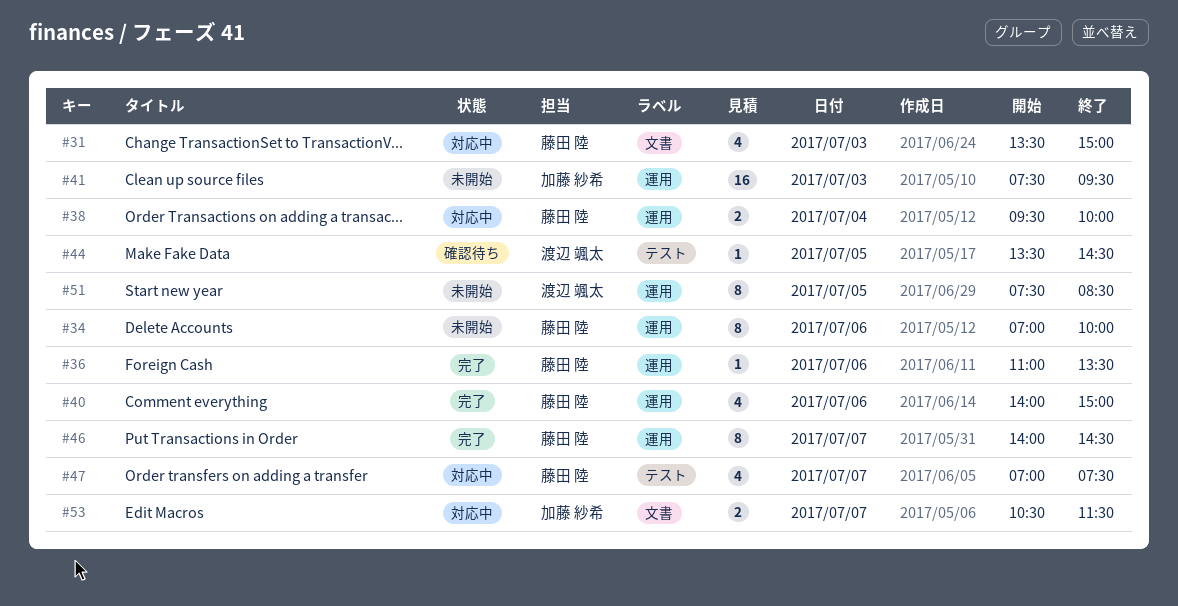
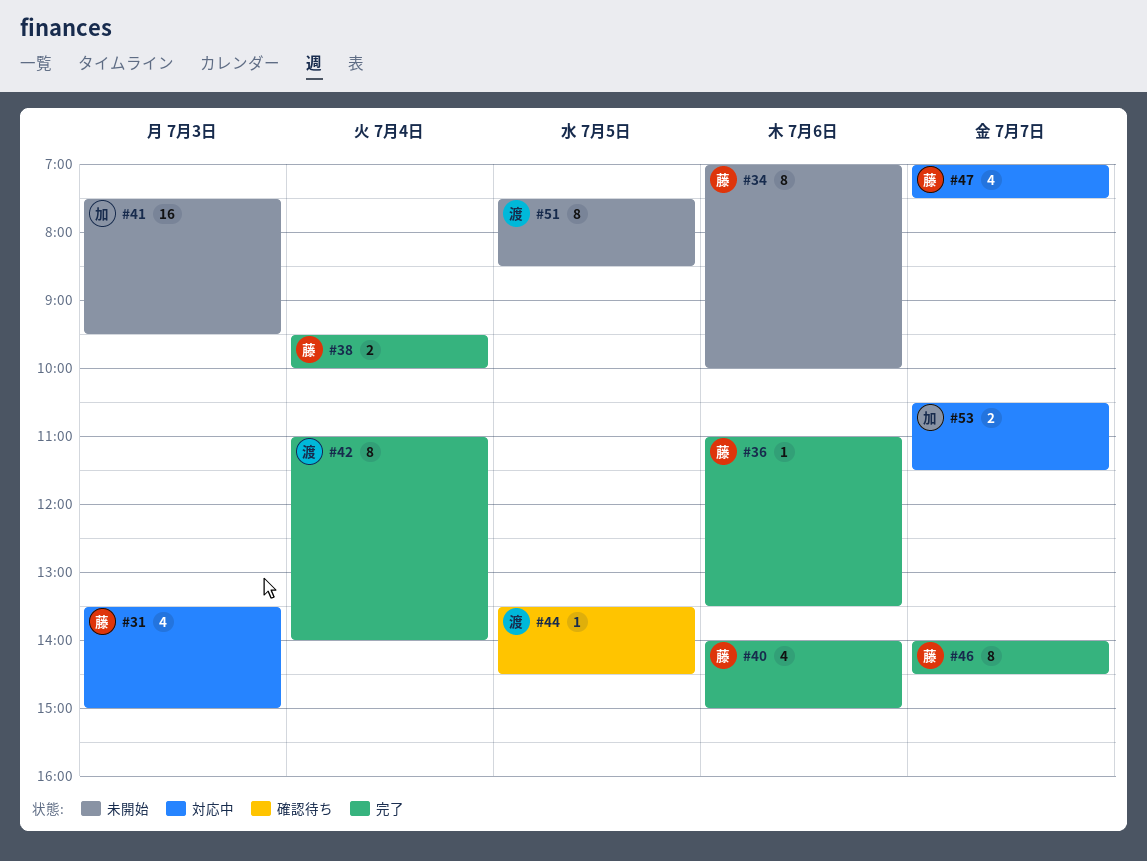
#38, status: 対応中 -> 完了
#42: none -> present

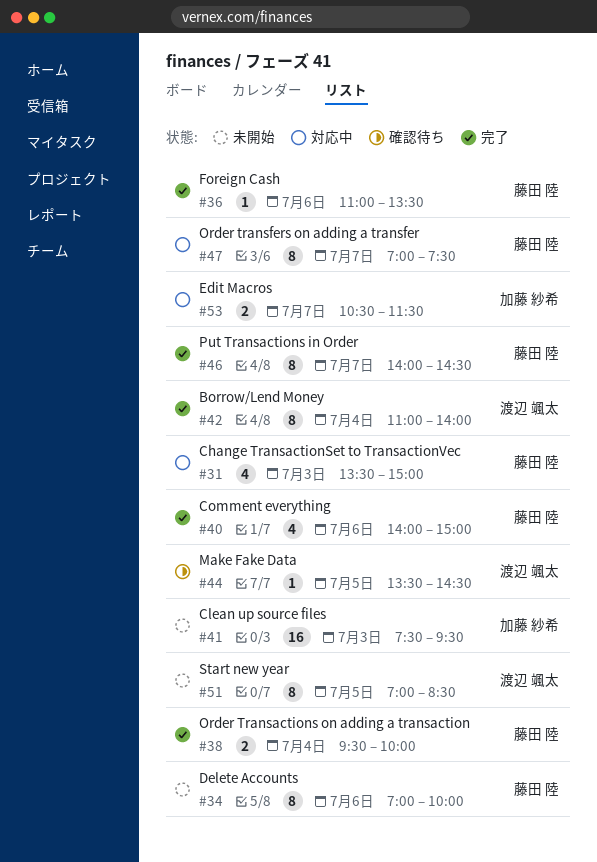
#47, estimate: 4 -> 8
#51, begins: 07:30 -> 07:00

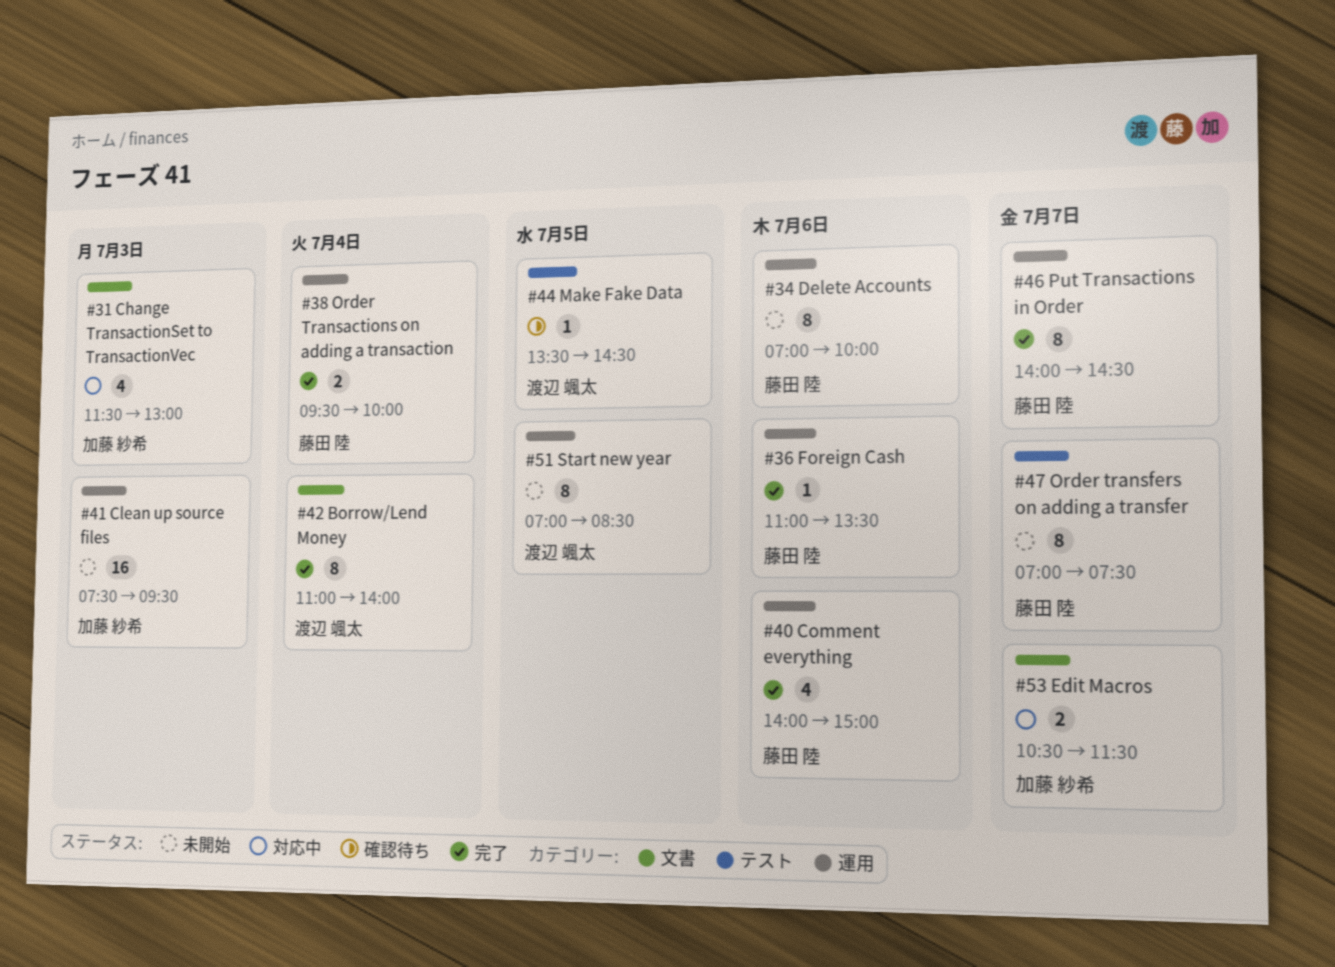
#31, owner: 藤田 陸 -> 加藤 紗希
#31, begins: 13:30 -> 11:30
#31, ends: 15:00 -> 13:00
#47, status: 対応中 -> 未開始

